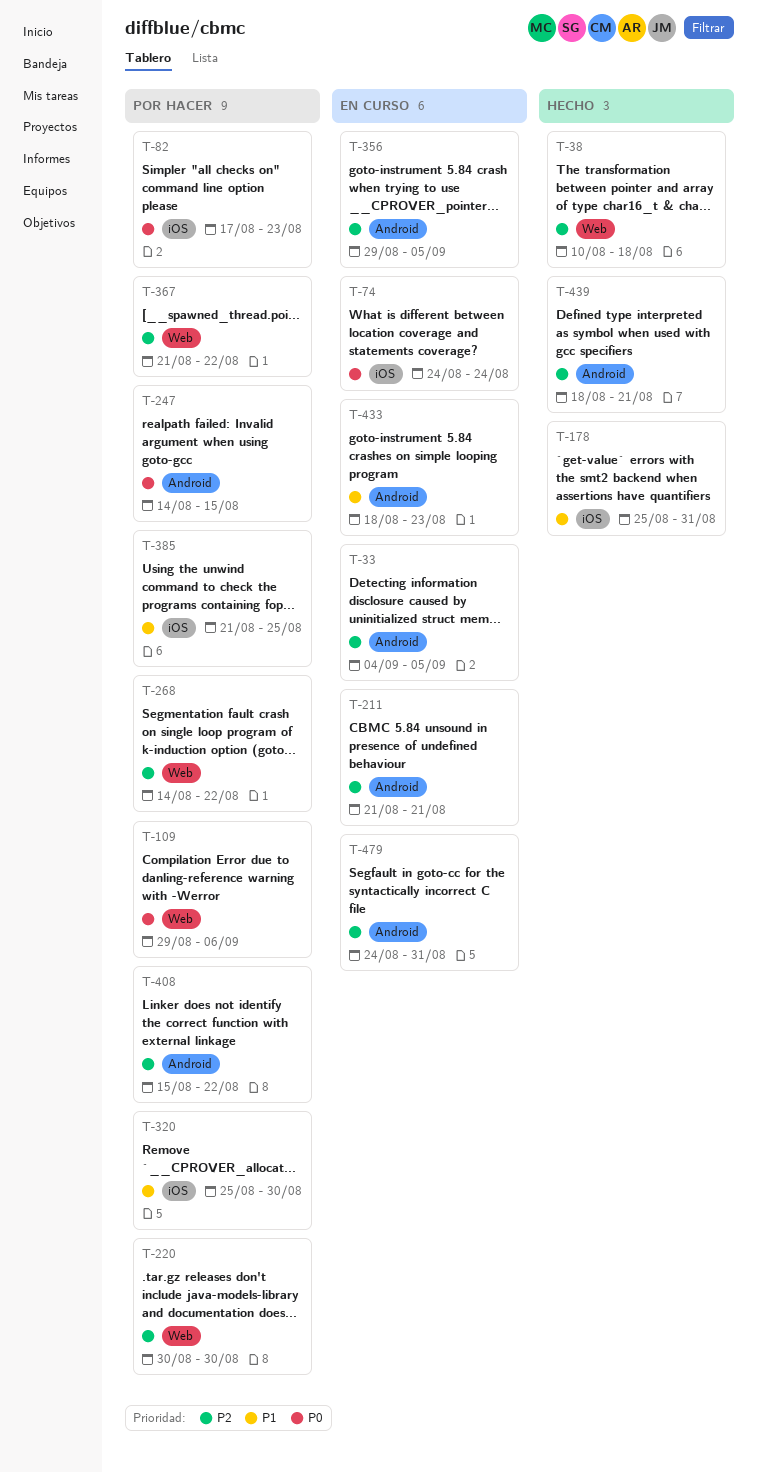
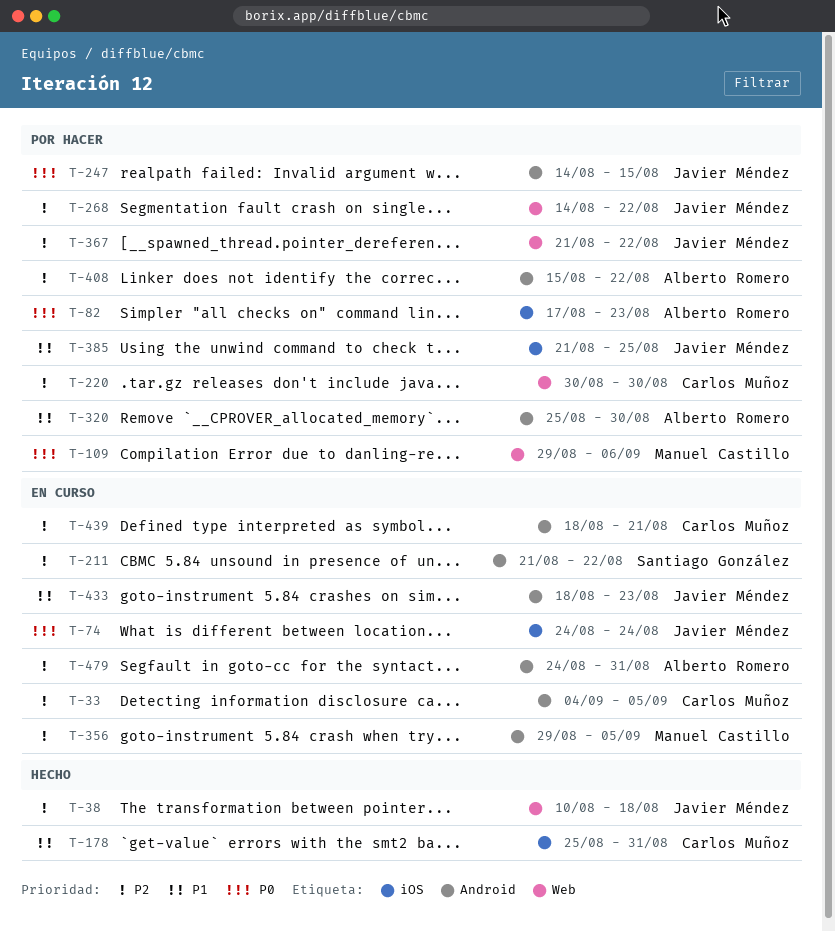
T-211, due: Aug 21 -> Aug 22
T-320, label: iOS -> Android
T-439, status: Hecho -> En curso

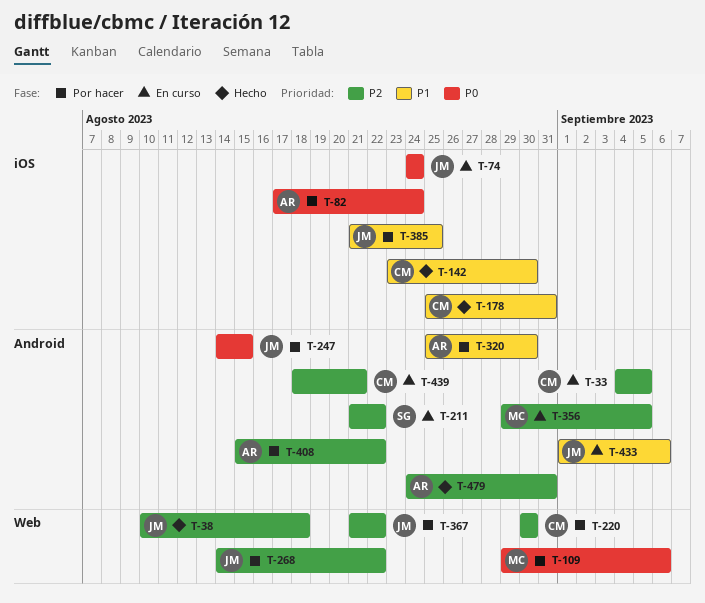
T-82, due: Aug 23 -> Aug 24
T-142: none -> present
T-433, start: Aug 18 -> Sep 1
T-433, due: Aug 23 -> Sep 6
T-479, status: En curso -> Hecho

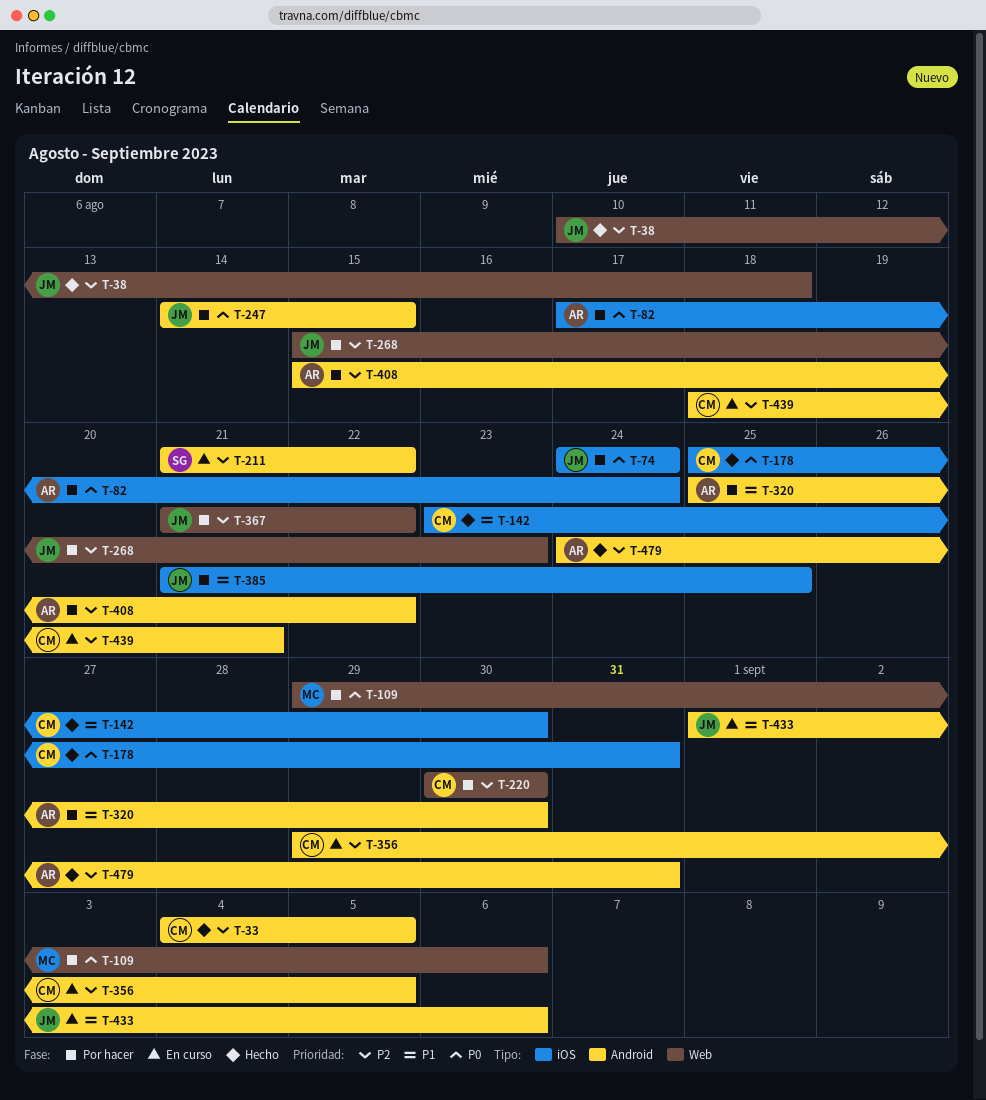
T-33, status: En curso -> Hecho
T-74, status: En curso -> Por hacer
T-178, priority: P1 -> P0
T-268, start: Aug 14 -> Aug 15
T-268, due: Aug 22 -> Aug 23
T-356, owner: MC -> CM

